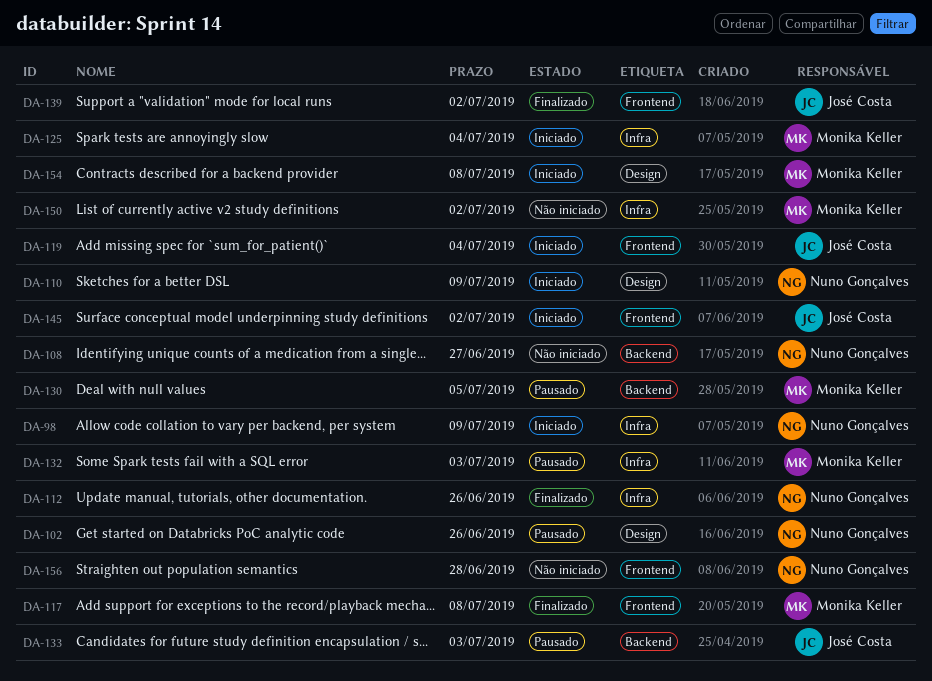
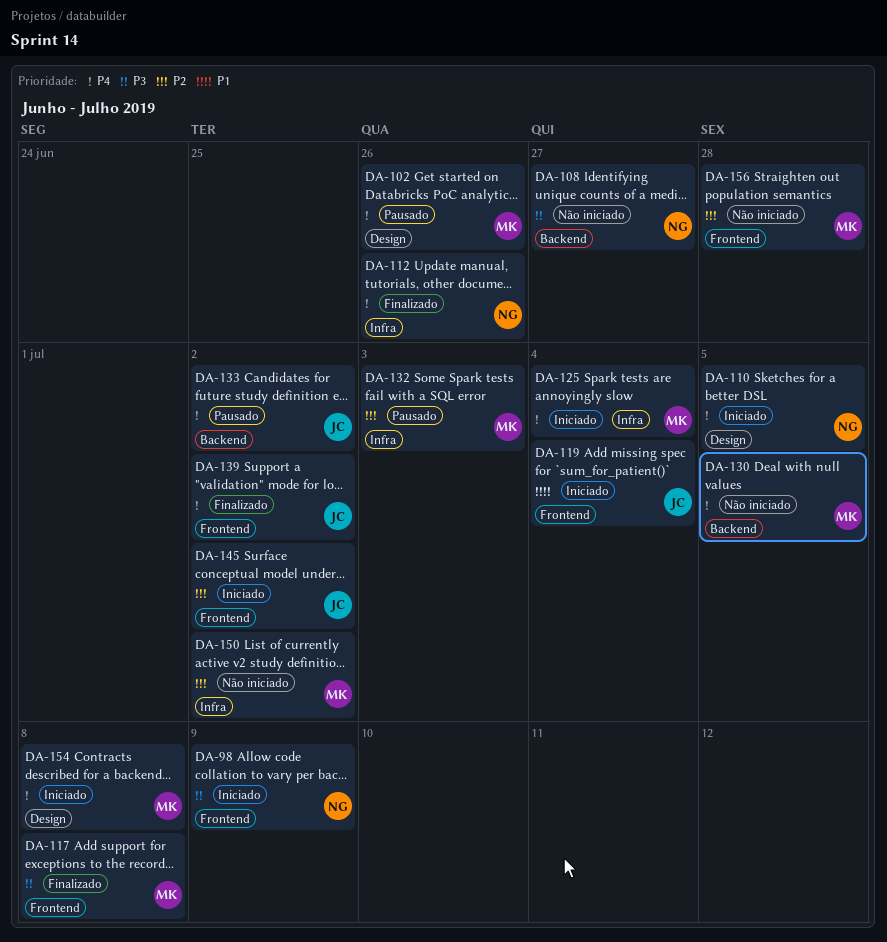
DA-98, label: Infra -> Frontend
DA-102, owner: Nuno Gonçalves -> Monika Keller
DA-110, due: Jul 9 -> Jul 5
DA-130, status: Pausado -> Não iniciado
DA-133, due: Jul 3 -> Jul 2
DA-156, owner: Nuno Gonçalves -> Monika Keller

